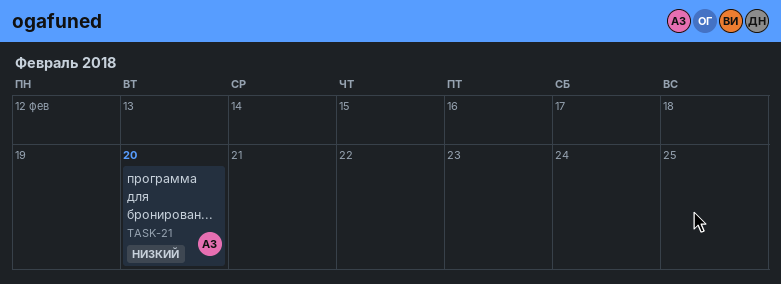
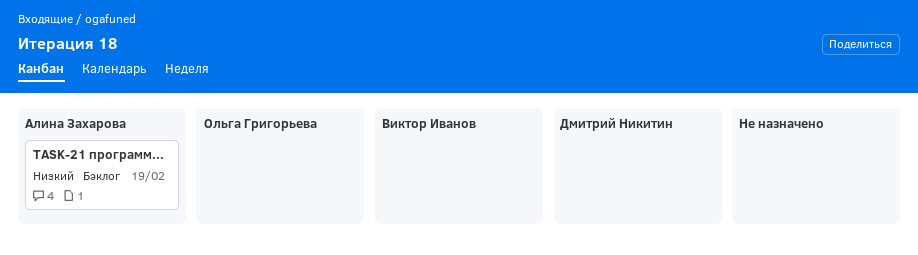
TASK-21, due: Feb 20 -> Feb 19

